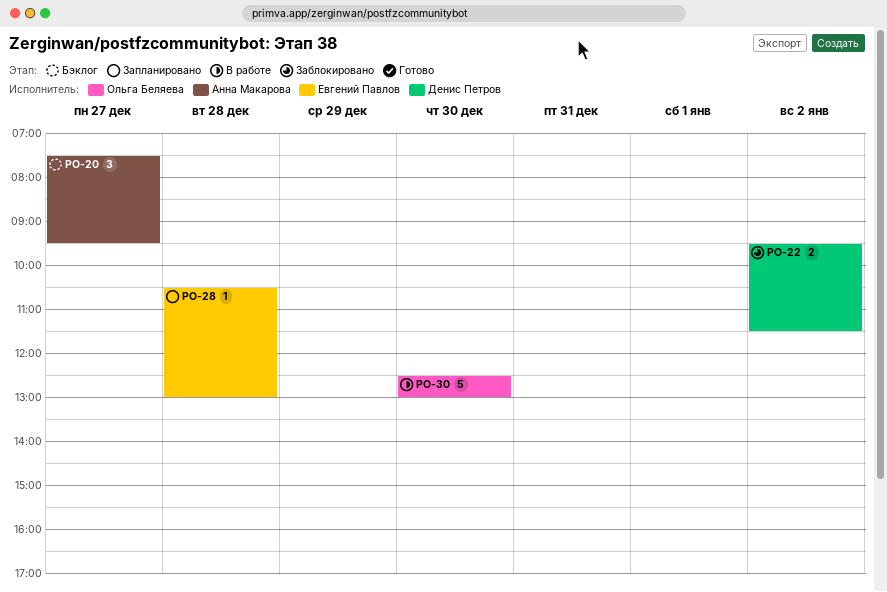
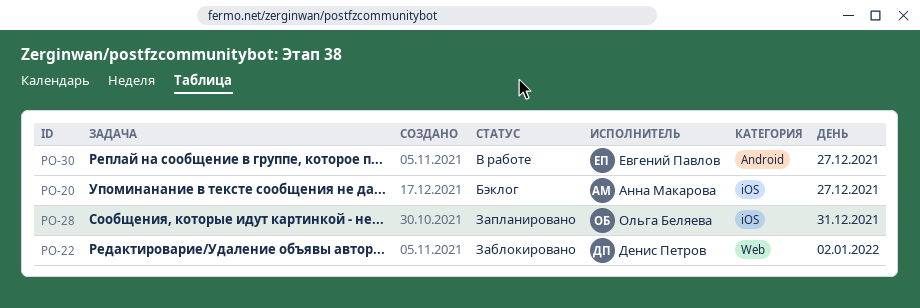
PO-28, owner: Евгений Павлов -> Ольга Беляева
PO-28, day: Dec 28 -> Dec 31
PO-30, owner: Ольга Беляева -> Евгений Павлов
PO-30, day: Dec 30 -> Dec 27

